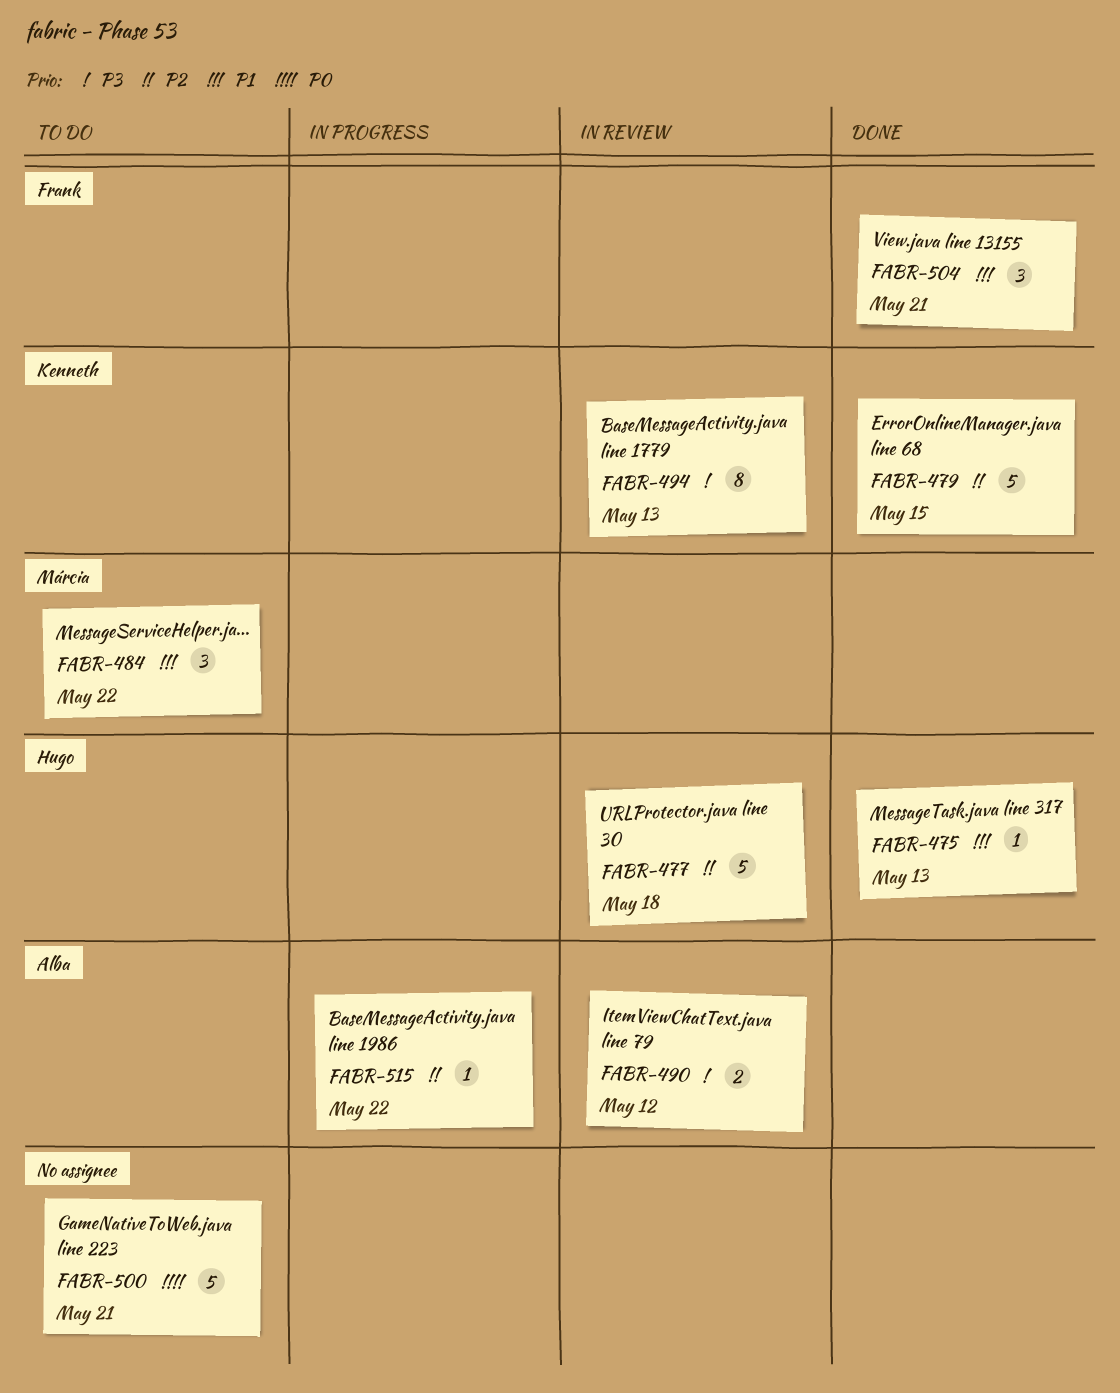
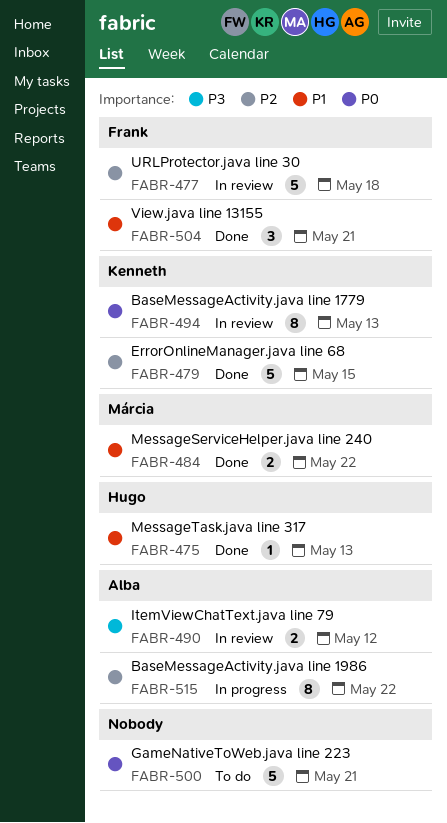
FABR-477, owner: Hugo -> Frank
FABR-484, status: To do -> Done
FABR-484, estimate: 3 -> 2
FABR-494, priority: P3 -> P0
FABR-515, estimate: 1 -> 8

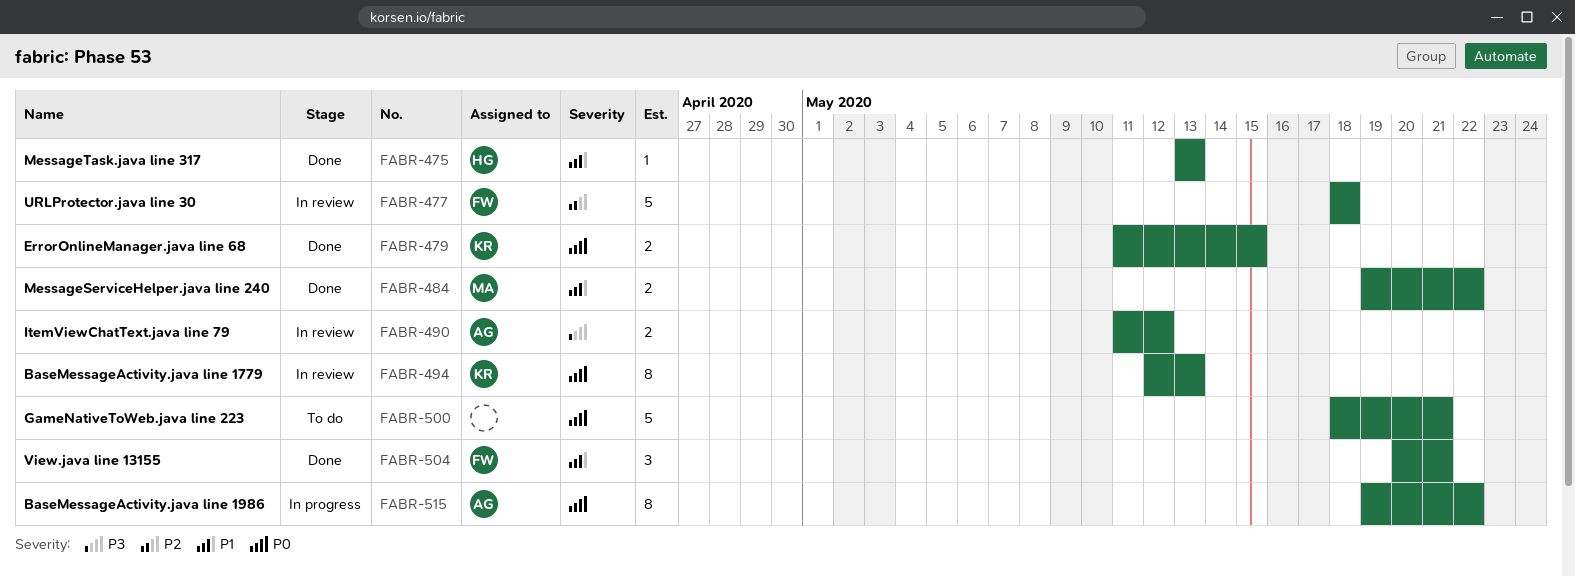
FABR-479, priority: P2 -> P0
FABR-479, estimate: 5 -> 2
FABR-515, priority: P2 -> P0

